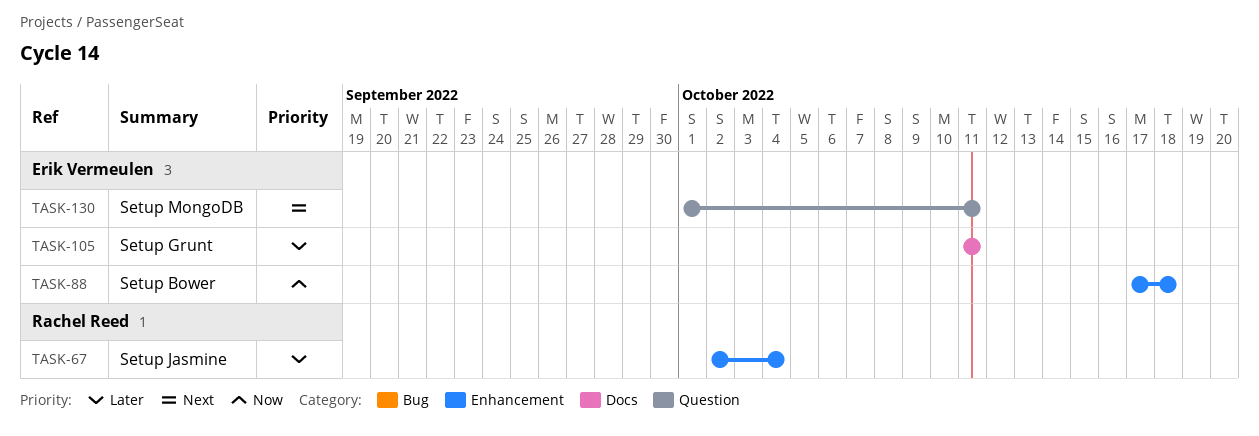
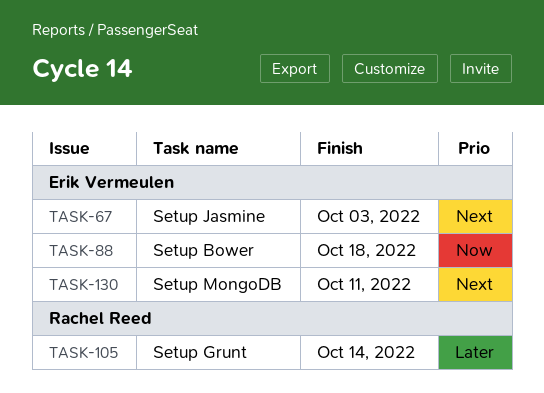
TASK-67, owner: Rachel Reed -> Erik Vermeulen
TASK-67, priority: Later -> Next
TASK-67, due: Oct 4 -> Oct 3
TASK-105, owner: Erik Vermeulen -> Rachel Reed
TASK-105, due: Oct 11 -> Oct 14

